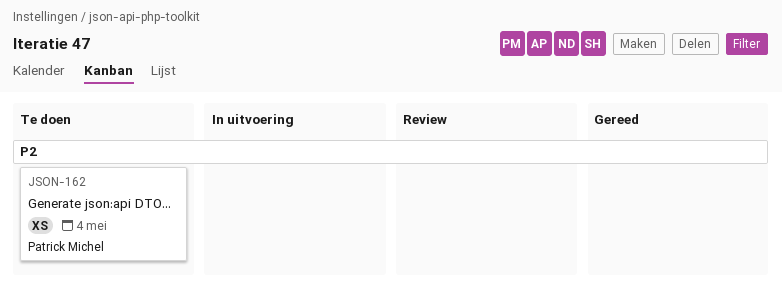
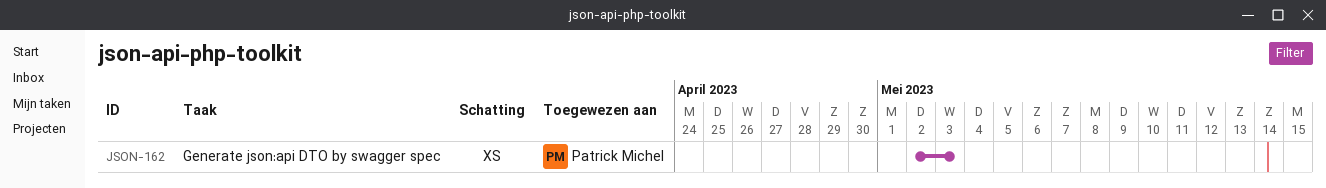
JSON-162, due: May 4 -> May 3

